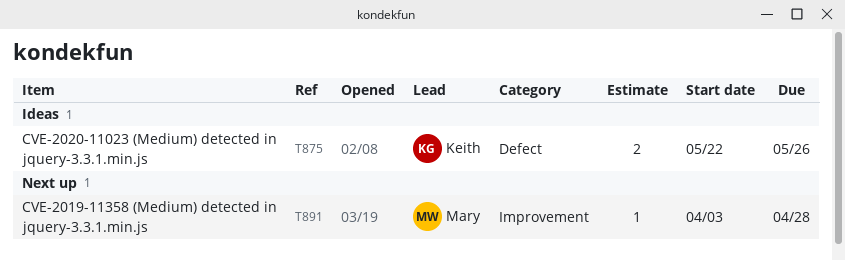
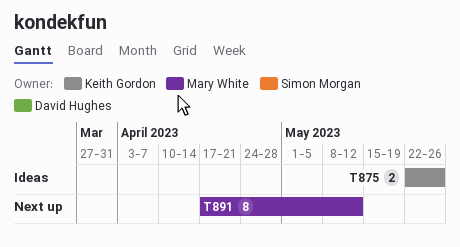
T891, estimate: 1 -> 8
T891, start: Apr 3 -> Apr 17
T891, due: Apr 28 -> May 12

